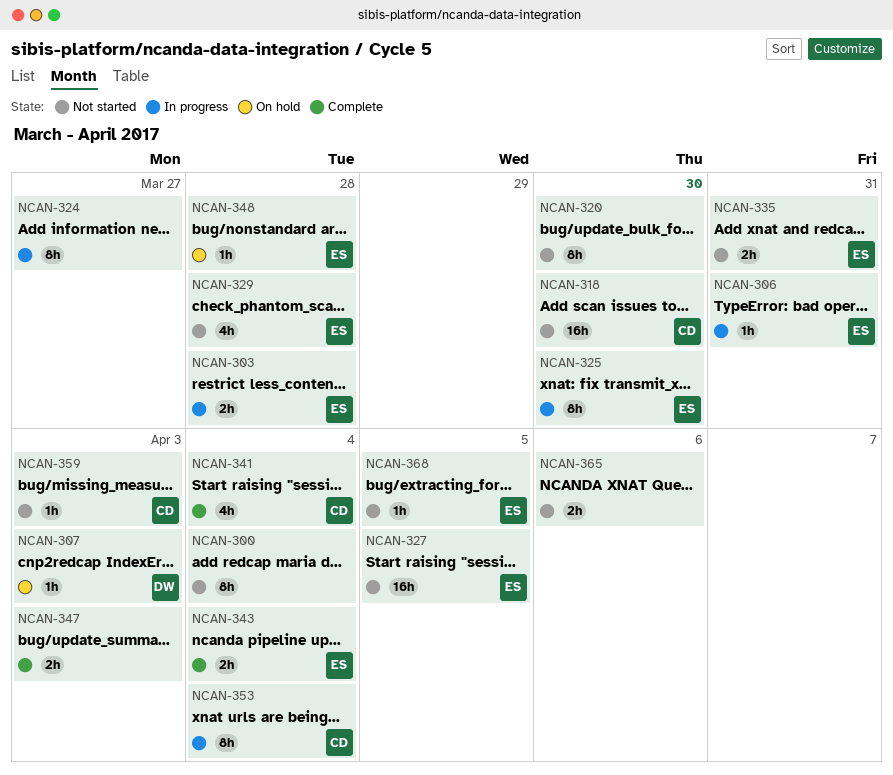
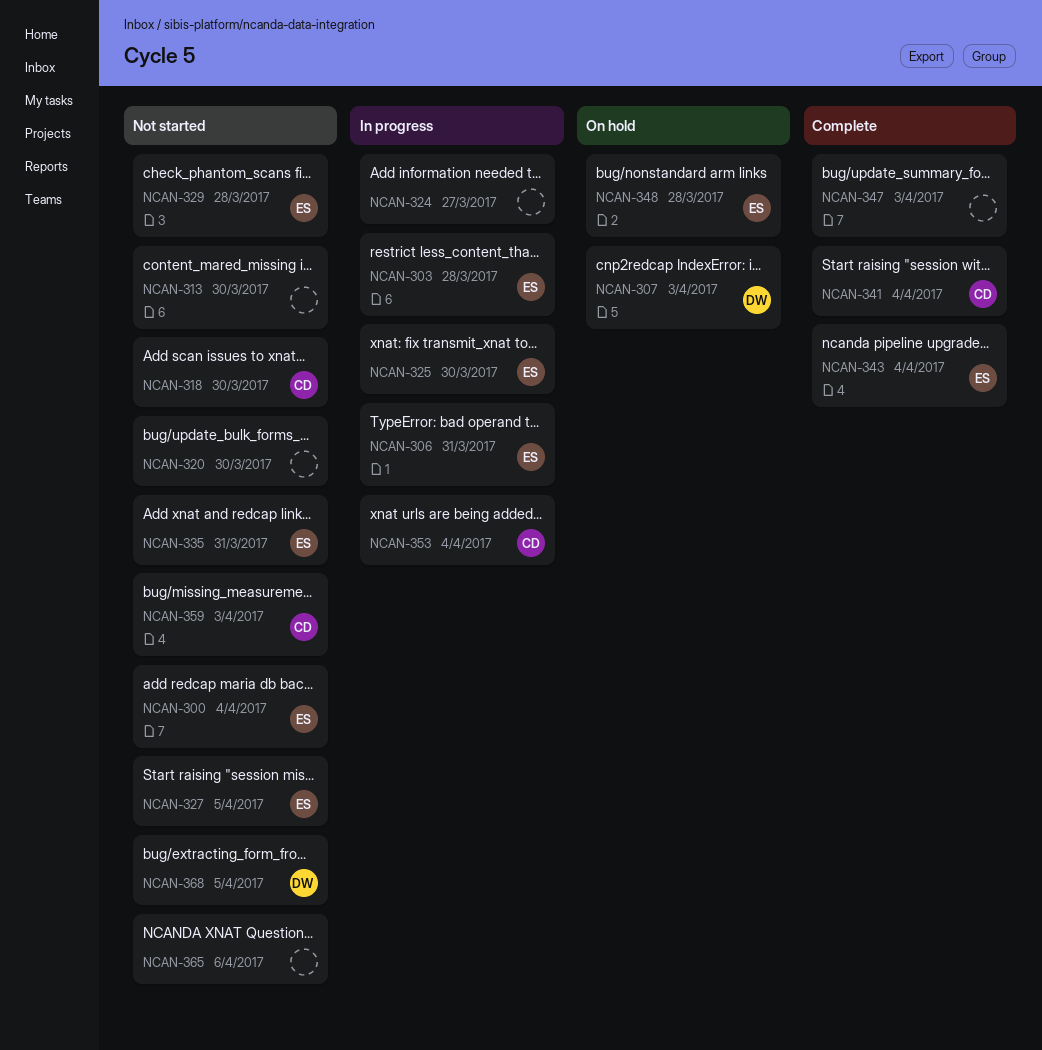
NCAN-300, owner: none -> ES
NCAN-313: none -> present
NCAN-368, owner: ES -> DW

